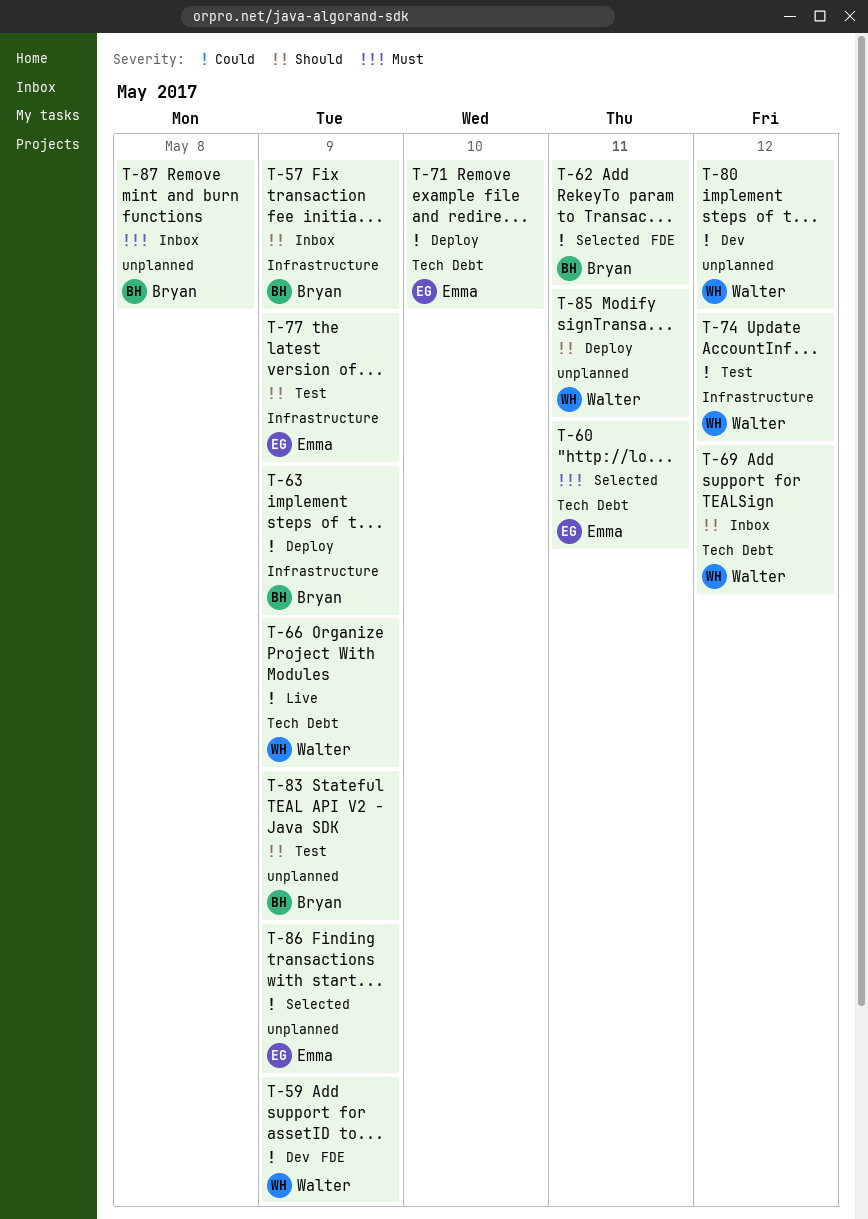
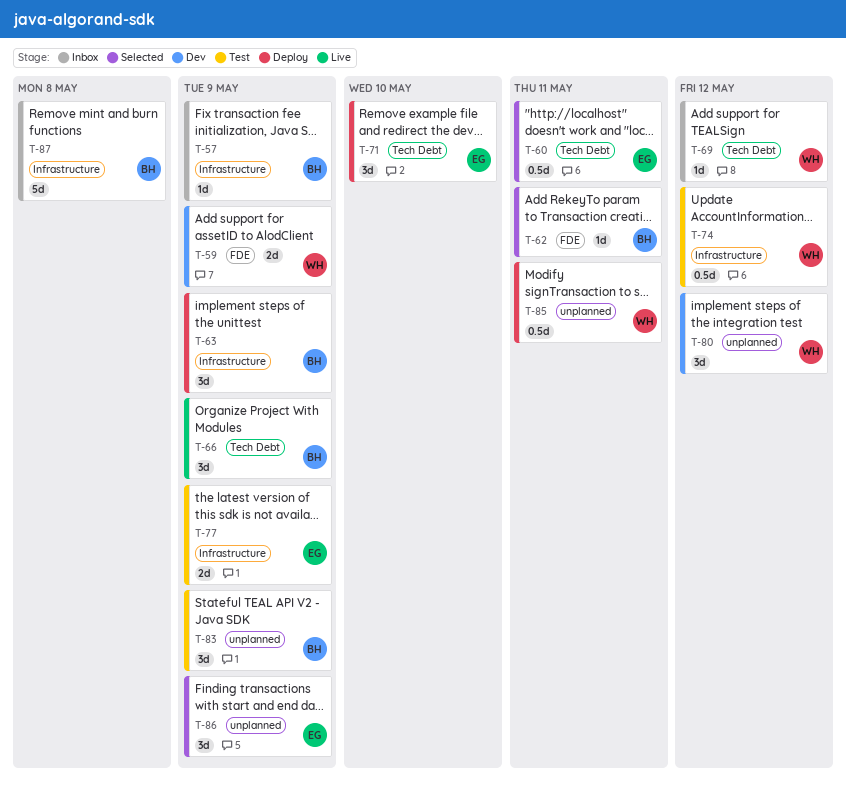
T-66, owner: Walter -> Bryan
T-87, label: unplanned -> Infrastructure

